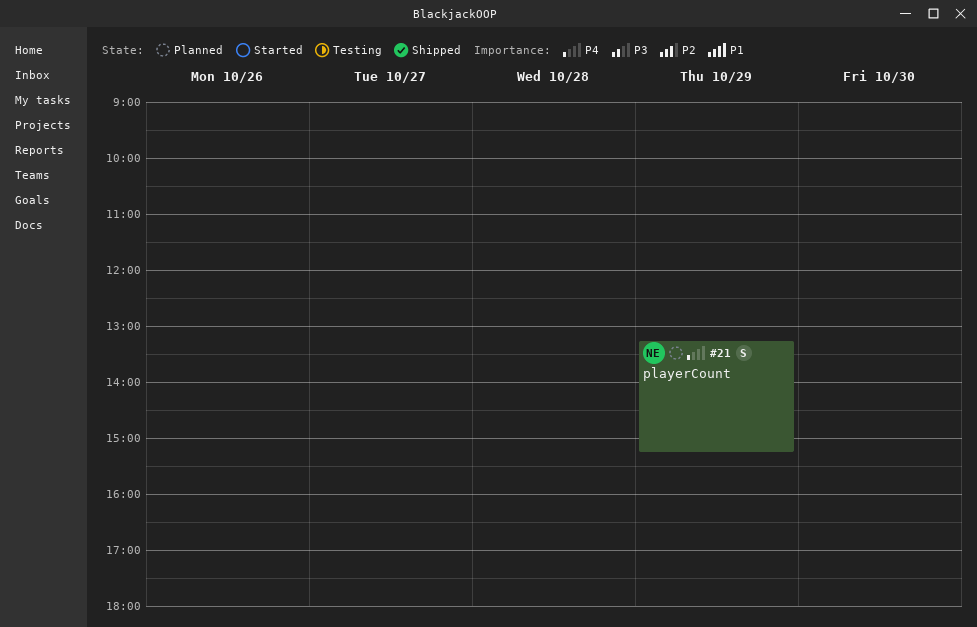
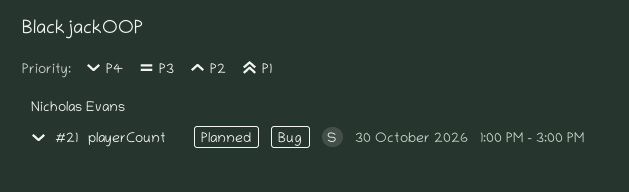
#21, day: Oct 29 -> Oct 30
#21, begins: 13:15 -> 13:00
#21, ends: 15:15 -> 15:00

